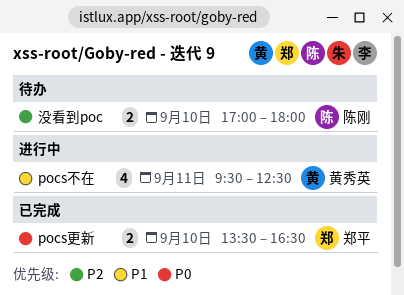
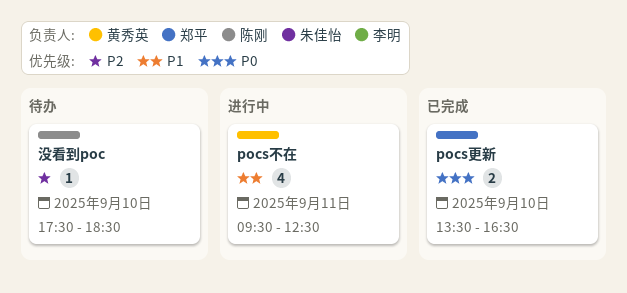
没看到poc, estimate: 2 -> 1
没看到poc, begins: 17:00 -> 17:30
没看到poc, ends: 18:00 -> 18:30

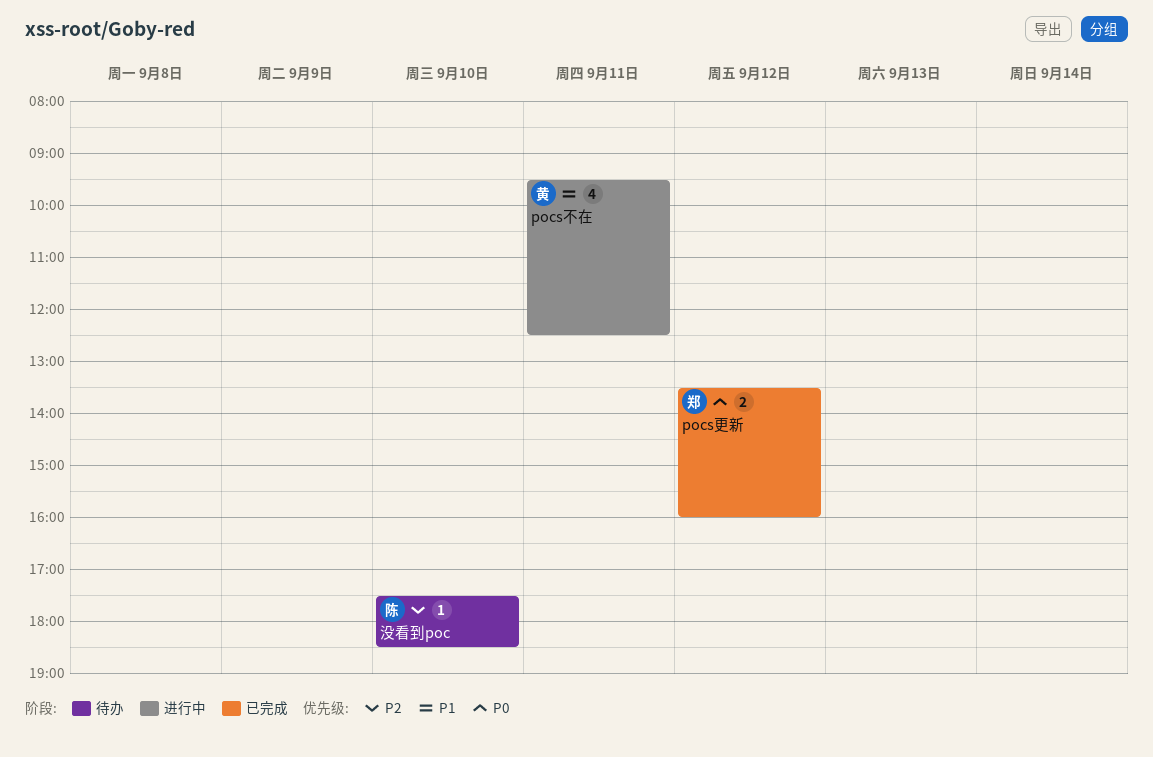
pocs更新, day: Sep 10 -> Sep 12
pocs更新, ends: 16:30 -> 16:00

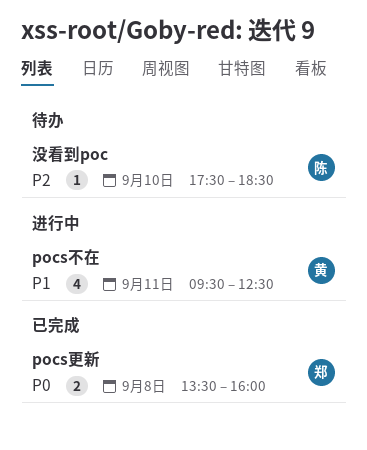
pocs更新, day: Sep 12 -> Sep 8

